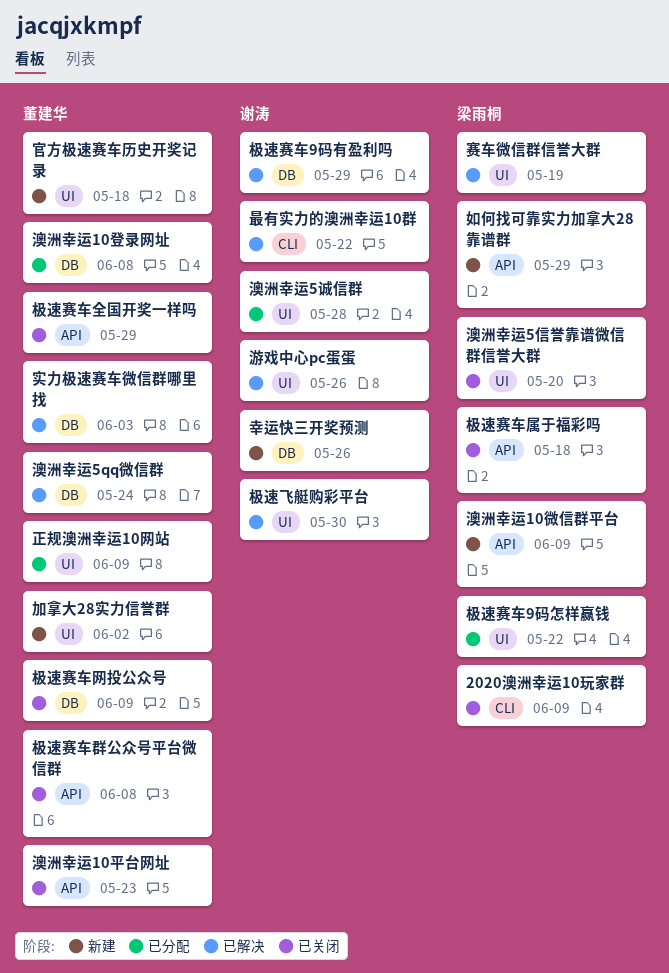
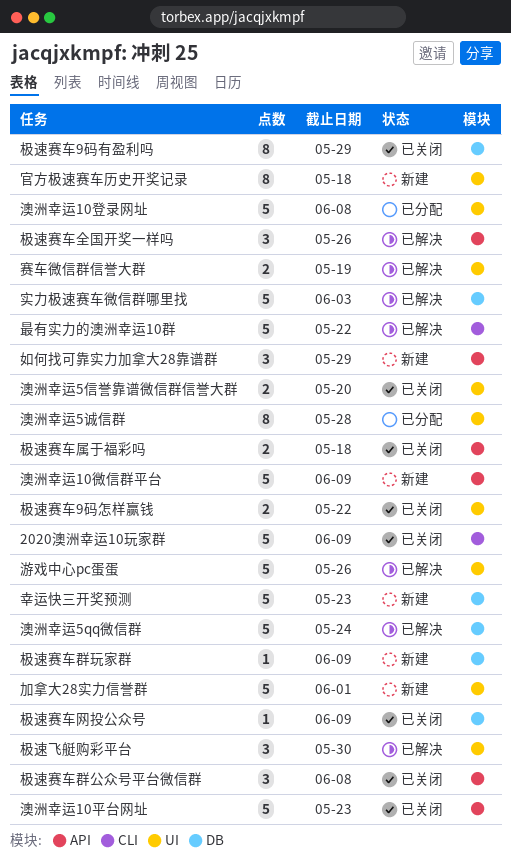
加拿大28实力信誉群, due: Jun 2 -> Jun 1
幸运快三开奖预测, due: May 26 -> May 23
极速赛车9码怎样赢钱, status: 已分配 -> 已关闭
极速赛车9码有盈利吗, status: 已解决 -> 已关闭
极速赛车全国开奖一样吗, status: 已关闭 -> 已解决
极速赛车全国开奖一样吗, due: May 29 -> May 26
极速赛车群玩家群: none -> present
正规澳洲幸运10网站: present -> none
澳洲幸运10登录网址, label: DB -> UI

